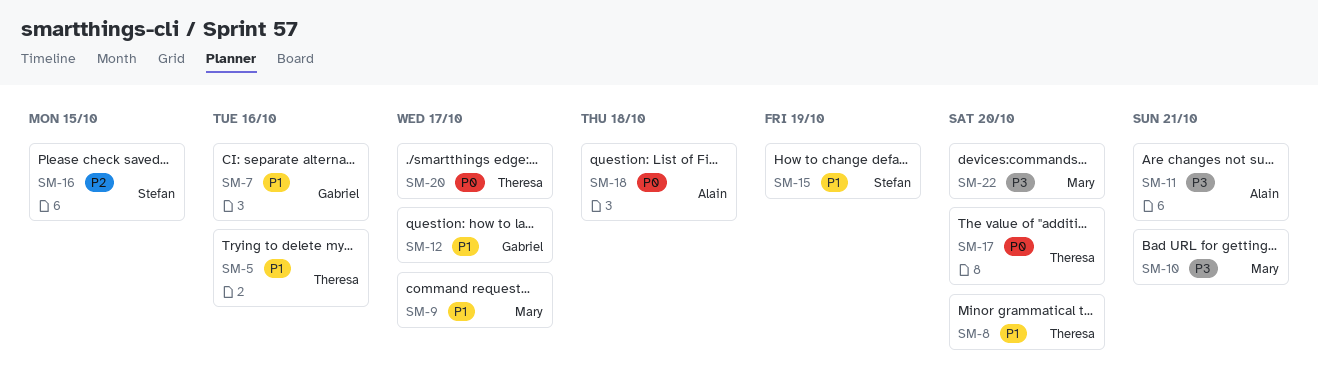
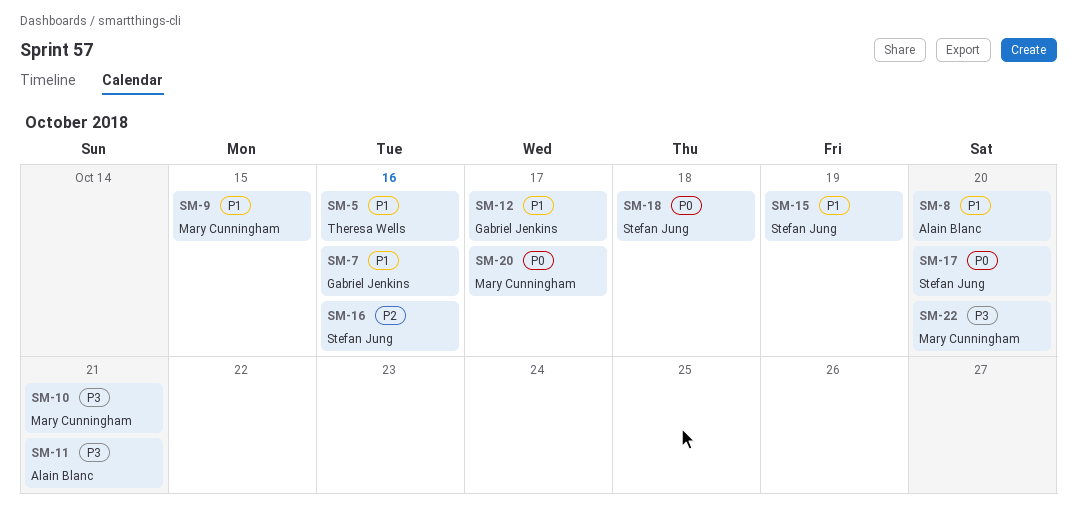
SM-8, owner: Theresa Wells -> Alain Blanc
SM-9, due: Oct 17 -> Oct 15
SM-16, due: Oct 15 -> Oct 16
SM-17, owner: Theresa Wells -> Stefan Jung
SM-18, owner: Alain Blanc -> Stefan Jung
SM-20, owner: Theresa Wells -> Mary Cunningham

